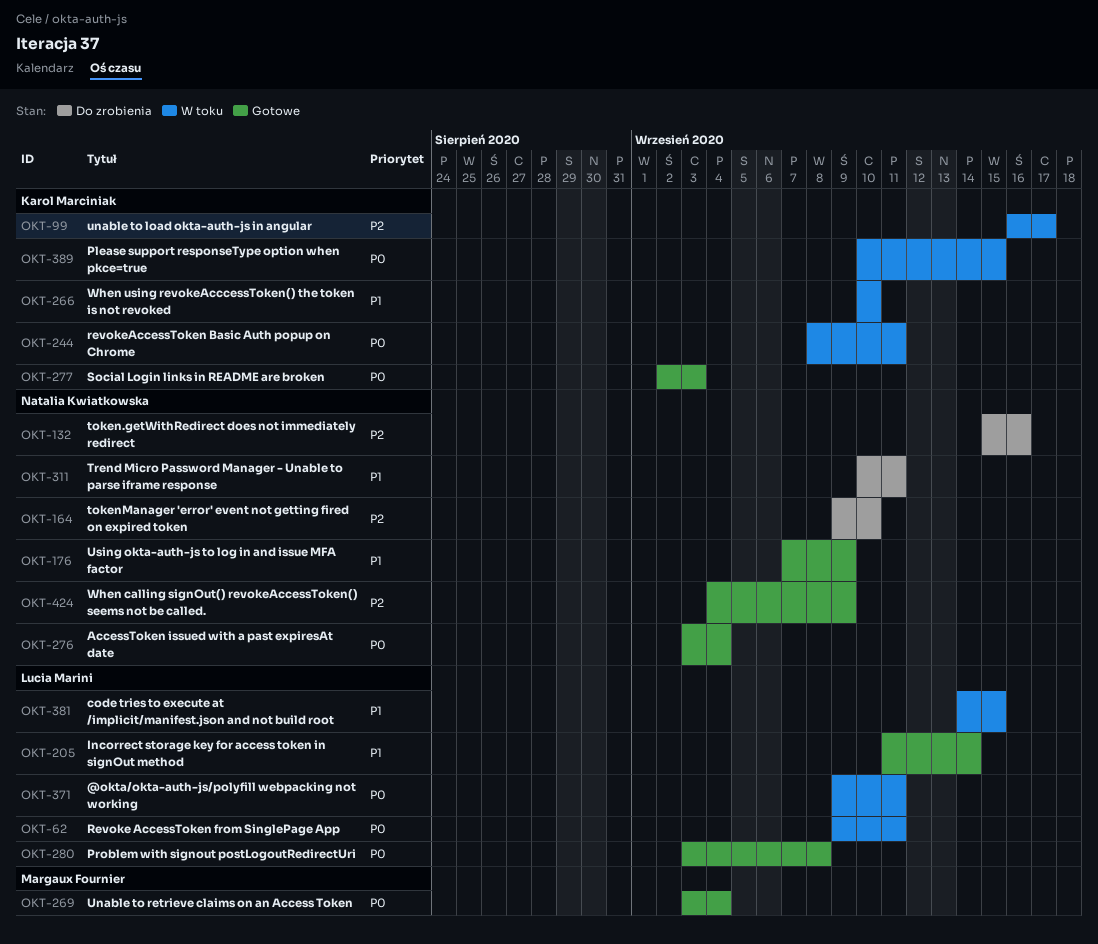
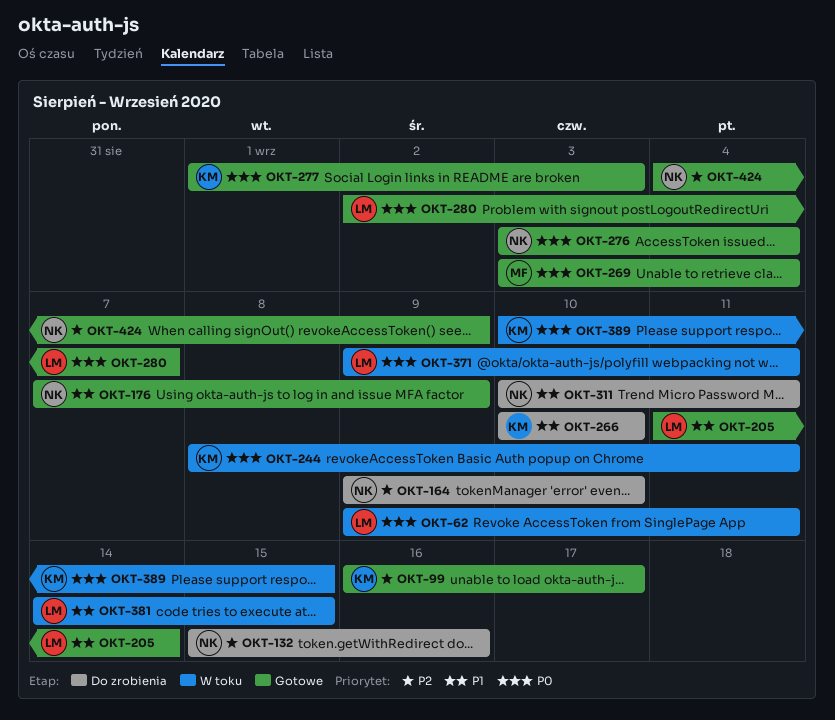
OKT-99, status: W toku -> Gotowe
OKT-266, status: W toku -> Do zrobienia
OKT-277, start: Sep 2 -> Sep 1
OKT-280, start: Sep 3 -> Sep 2
OKT-280, due: Sep 8 -> Sep 7

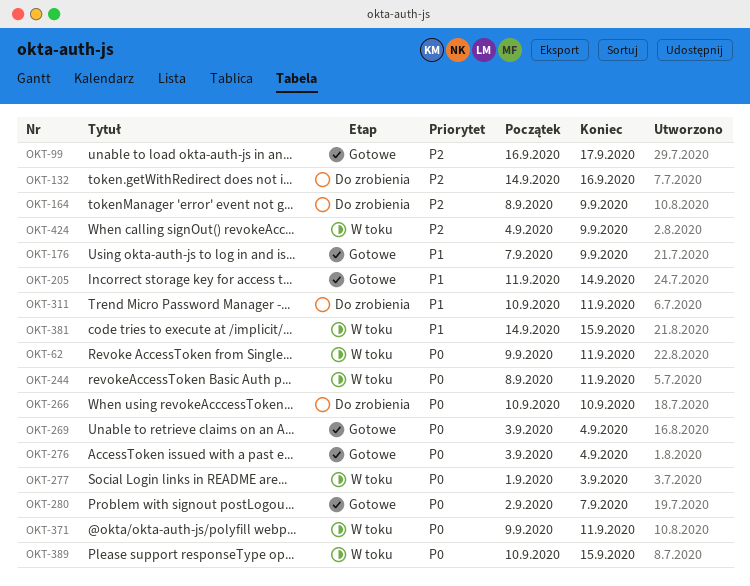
OKT-132, start: Sep 15 -> Sep 14
OKT-164, start: Sep 9 -> Sep 8
OKT-164, due: Sep 10 -> Sep 9
OKT-266, priority: P1 -> P0
OKT-277, status: Gotowe -> W toku
OKT-424, status: Gotowe -> W toku

